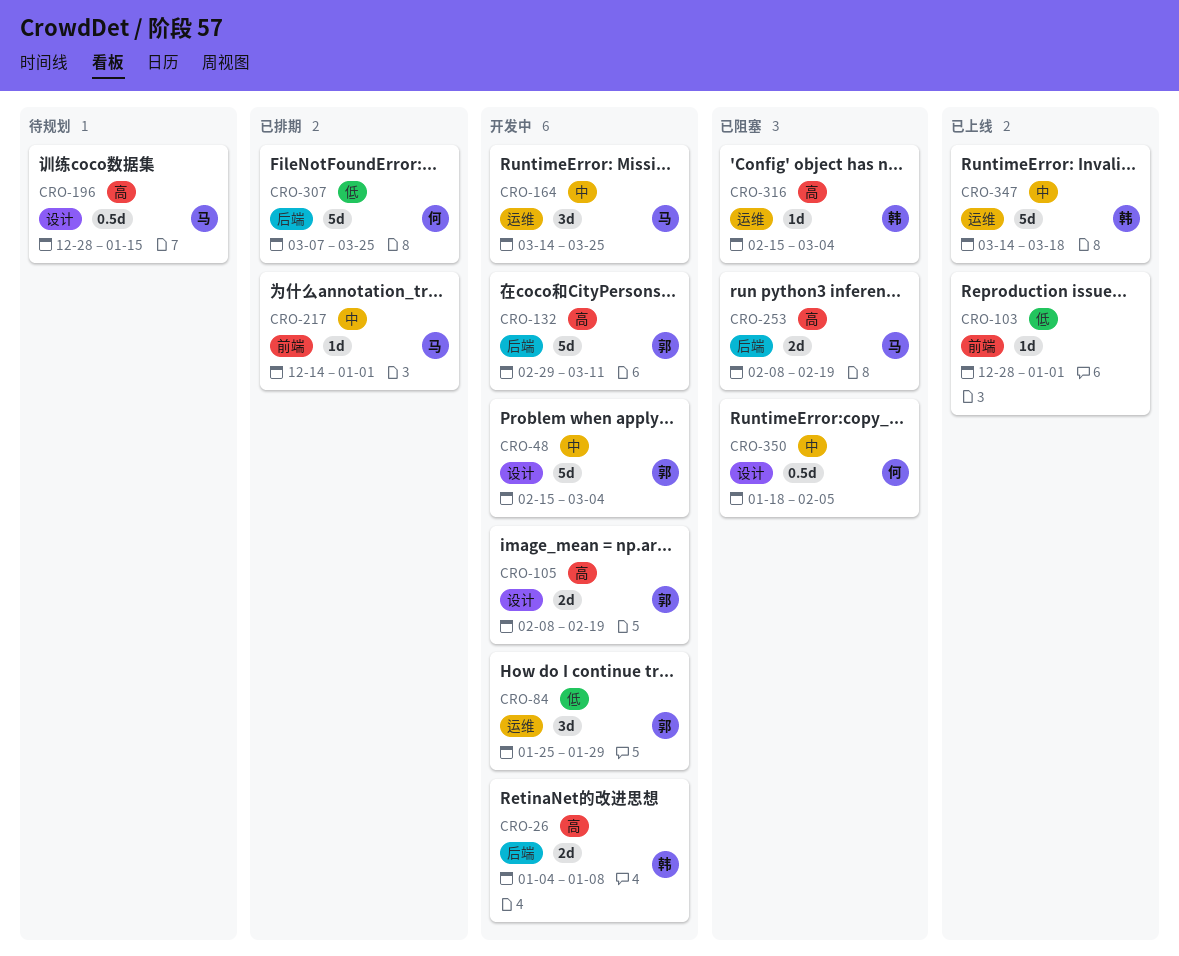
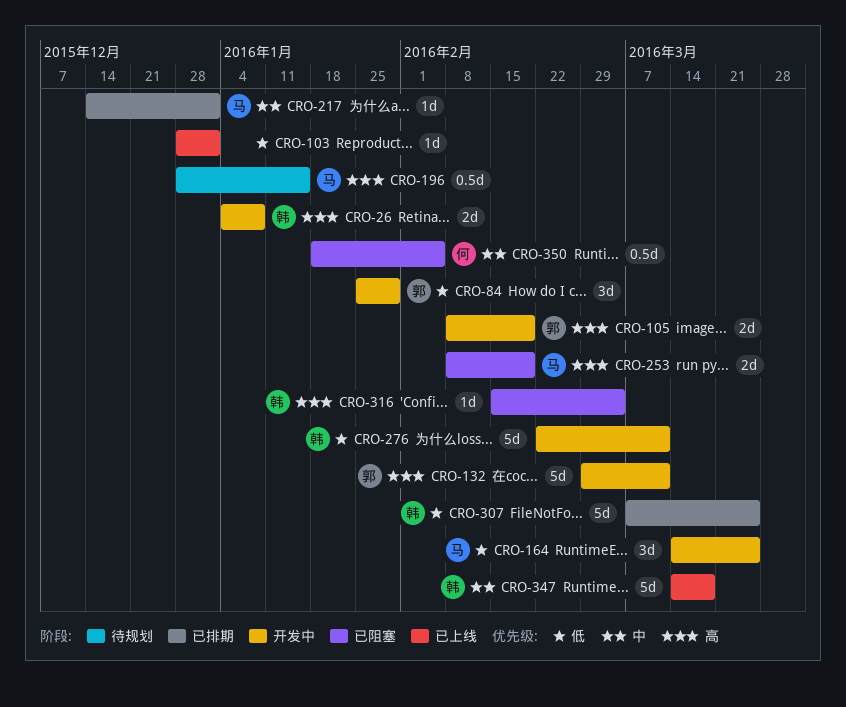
CRO-48: present -> none
CRO-164, priority: 中 -> 低
CRO-276: none -> present
CRO-307, owner: 何 -> 韩

